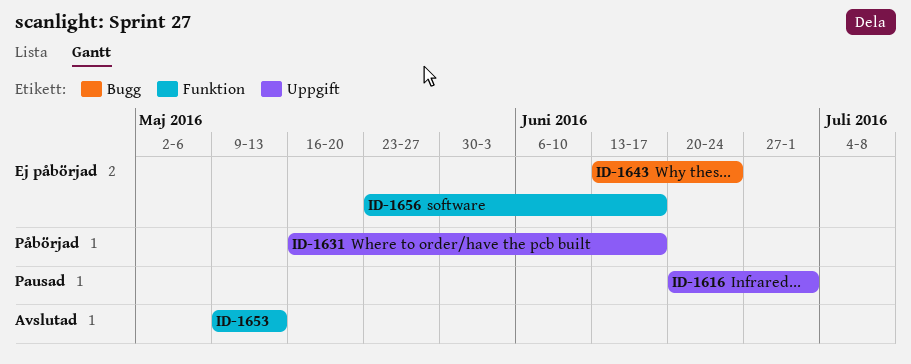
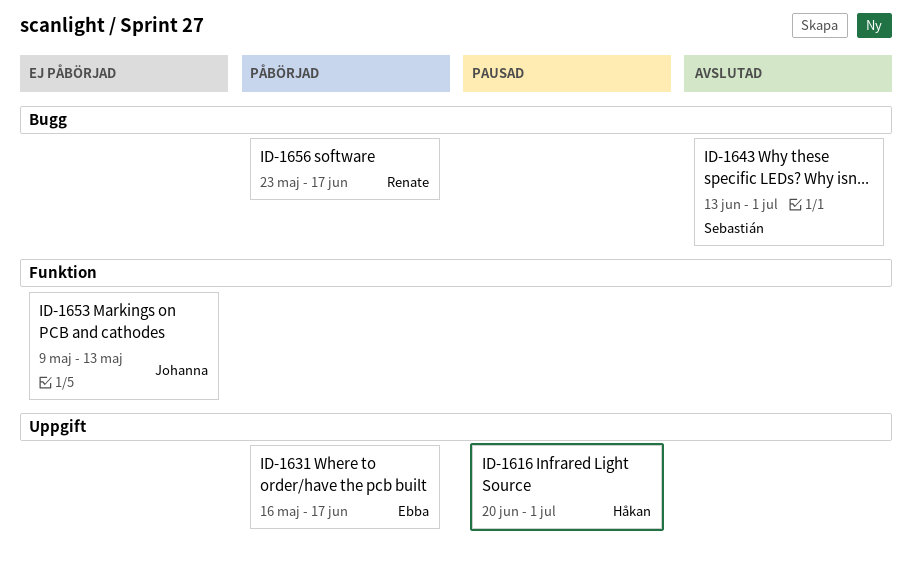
ID-1643, status: Ej påbörjad -> Avslutad
ID-1643, due: Jun 24 -> Jul 1
ID-1653, status: Avslutad -> Ej påbörjad
ID-1656, status: Ej påbörjad -> Påbörjad
ID-1656, label: Funktion -> Bugg

